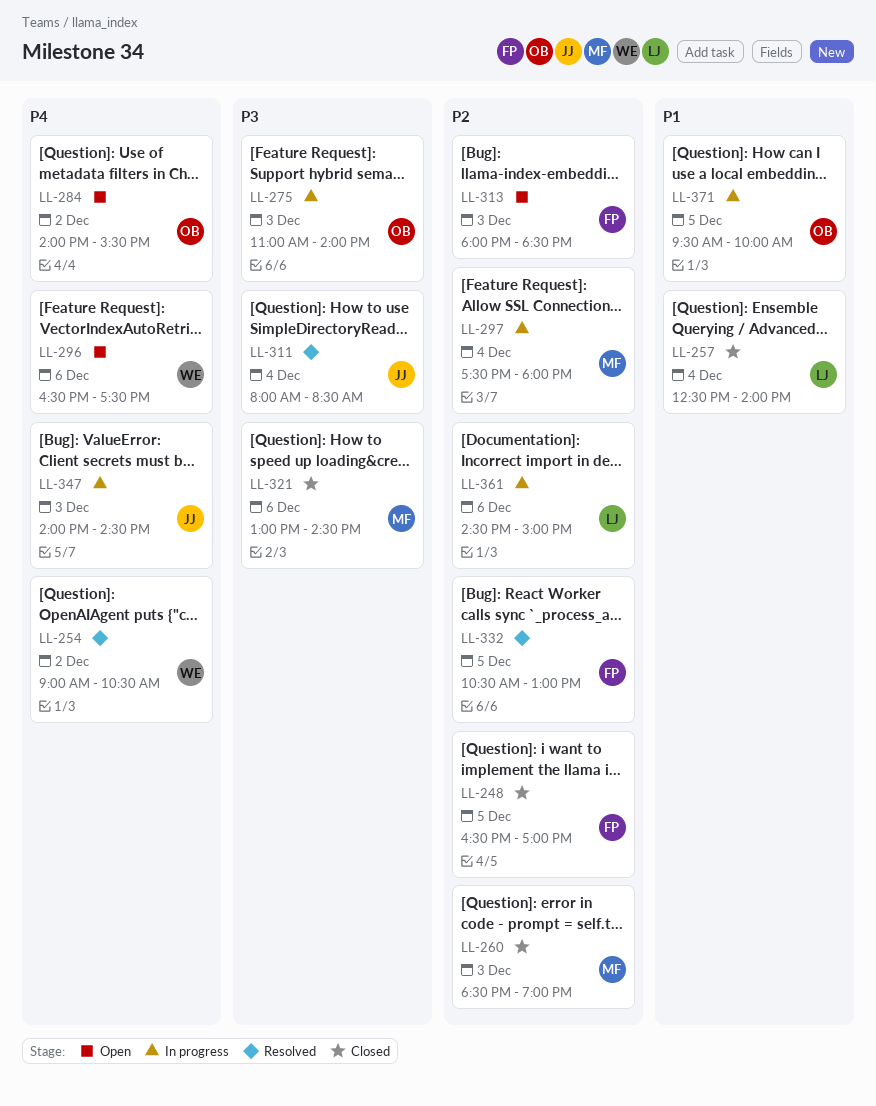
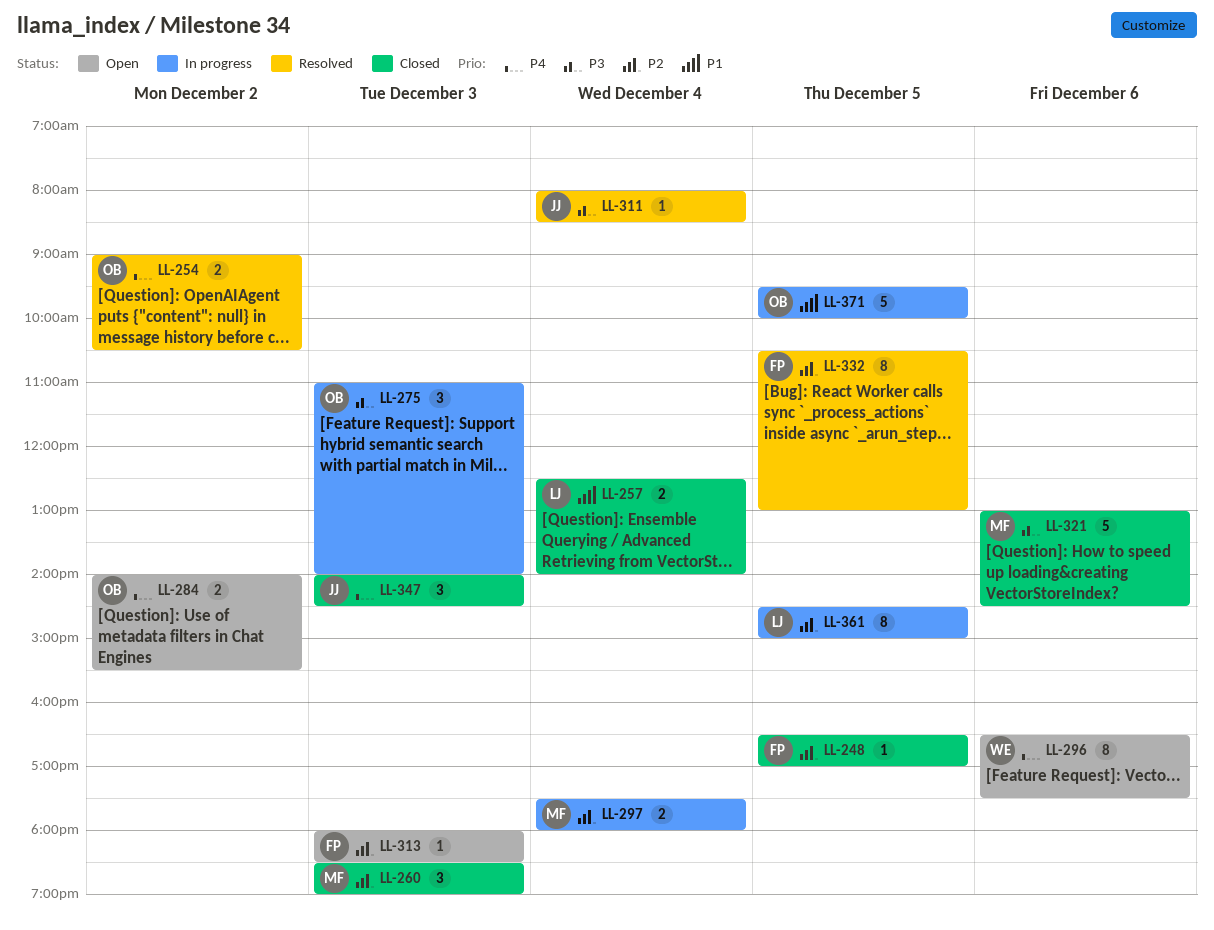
LL-254, owner: WE -> OB
LL-347, status: In progress -> Closed
LL-361, day: Dec 6 -> Dec 5

